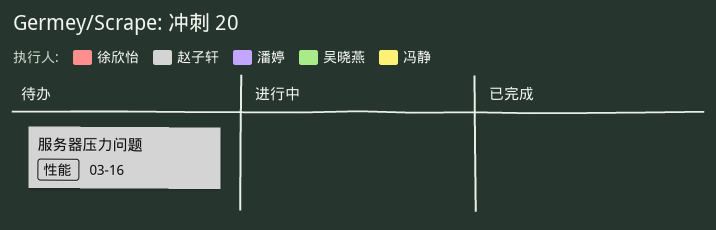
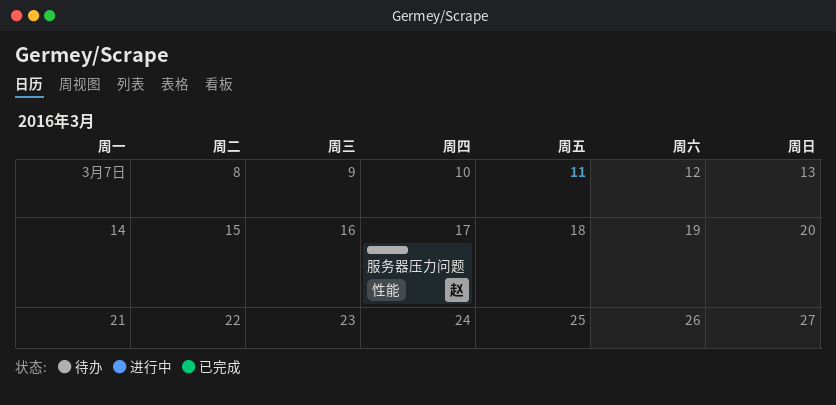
服务器压力问题, due: Mar 16 -> Mar 17

